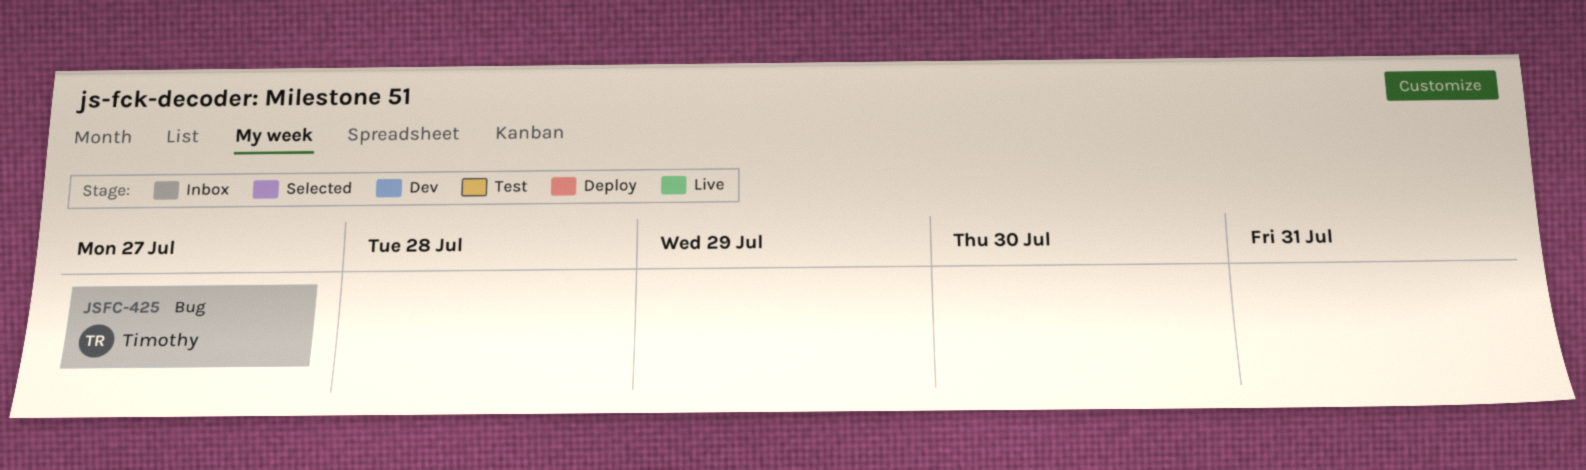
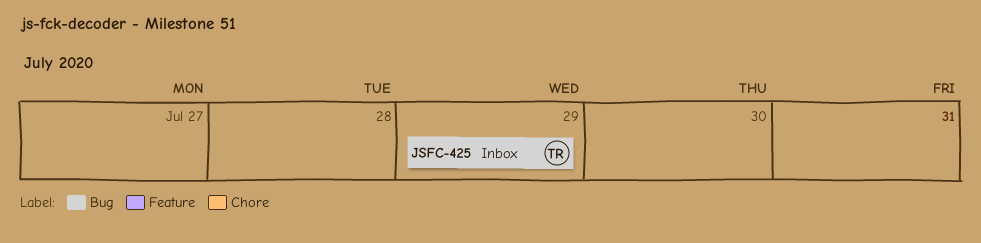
JSFC-425, due: Jul 27 -> Jul 29

